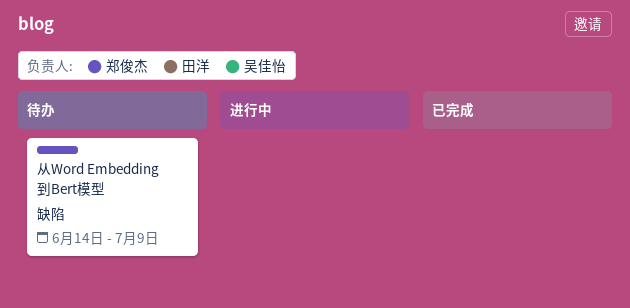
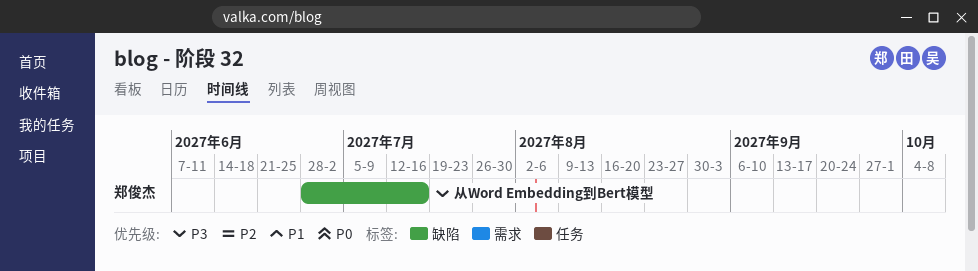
从Word Embedding到Bert模型, start: Jun 14 -> Jun 28
从Word Embedding到Bert模型, due: Jul 9 -> Jul 16

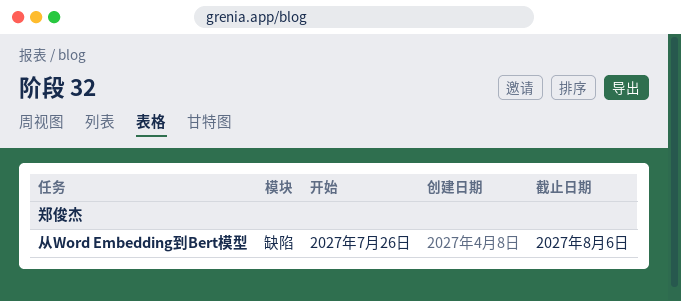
从Word Embedding到Bert模型, start: Jun 28 -> Jul 26
从Word Embedding到Bert模型, due: Jul 16 -> Aug 6

